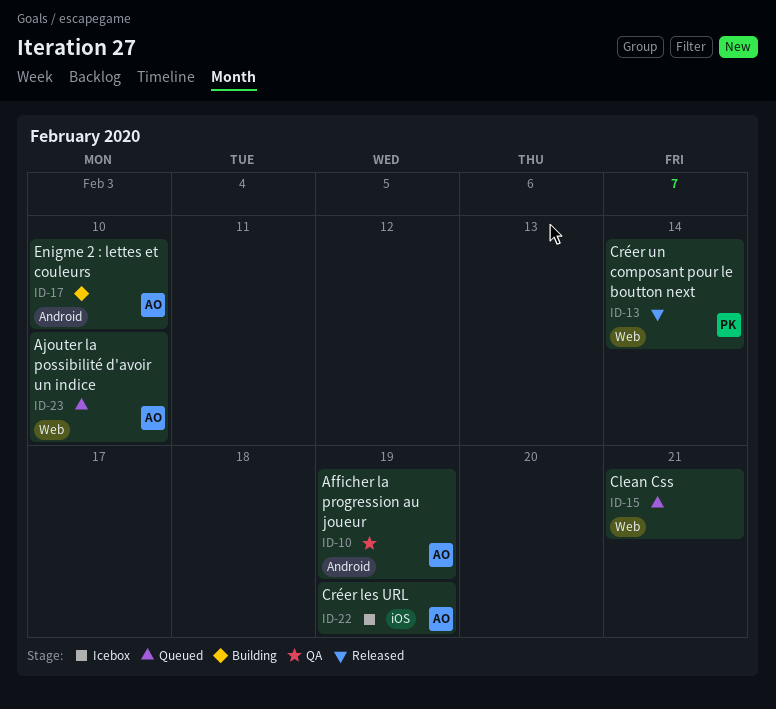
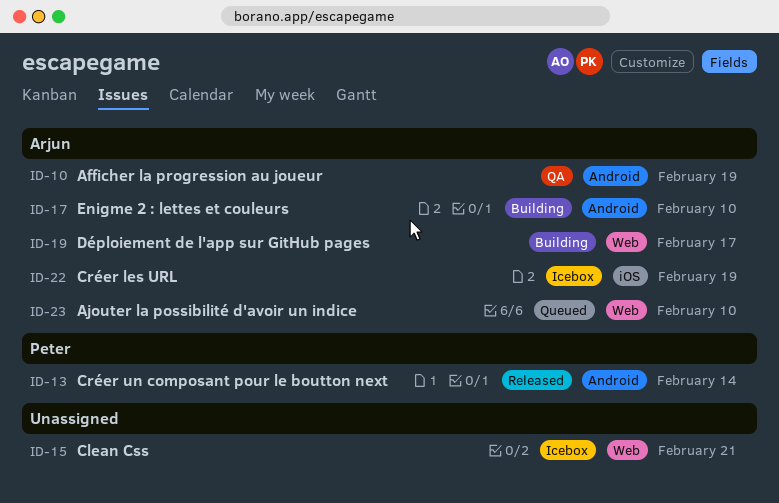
ID-13, label: Web -> Android
ID-15, status: Queued -> Icebox
ID-19: none -> present

